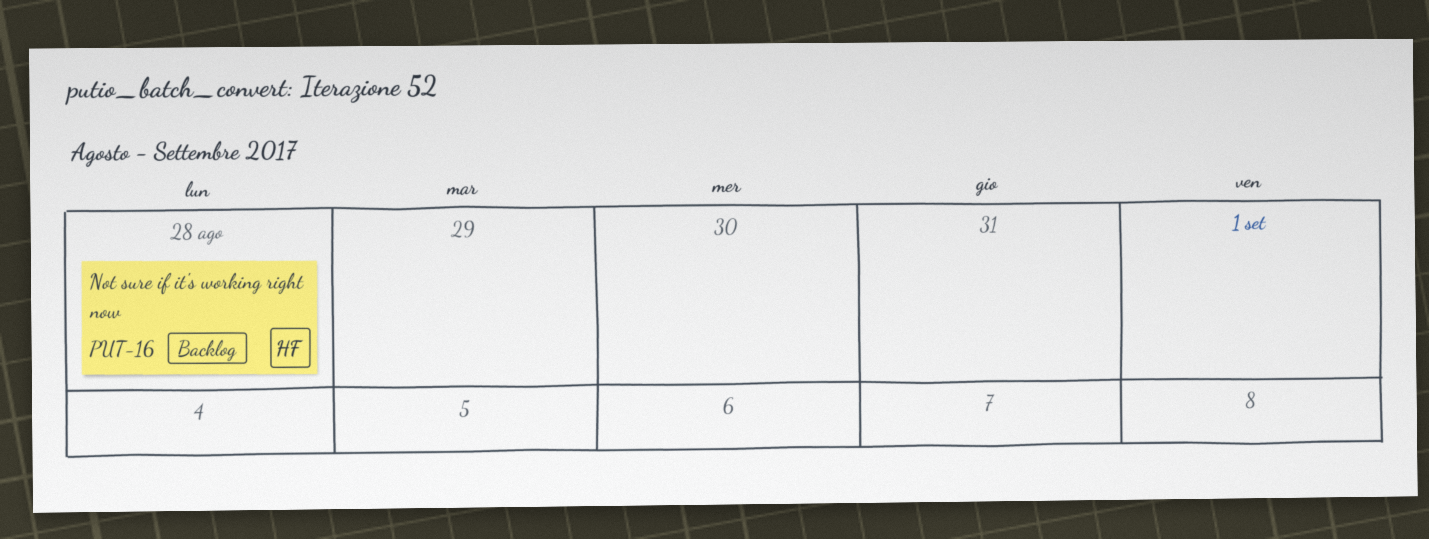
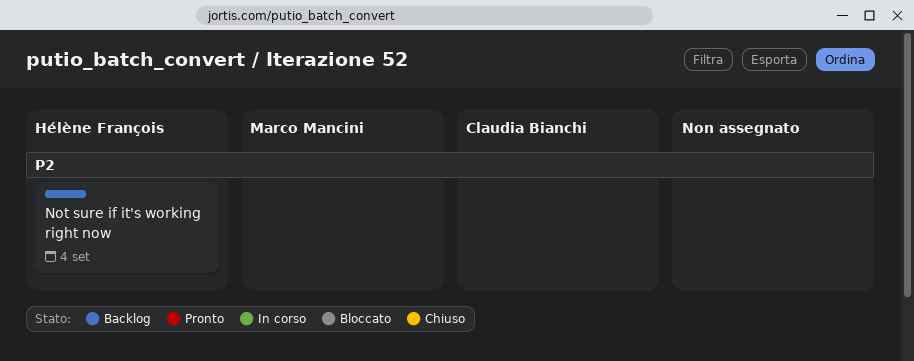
Not sure if it's working right now, due: Aug 28 -> Sep 4

